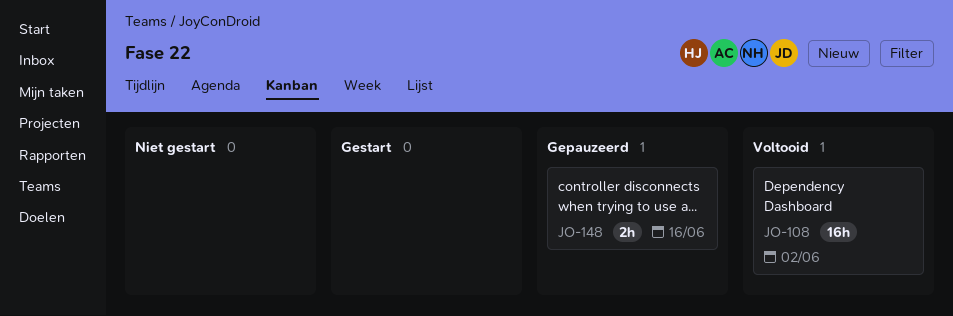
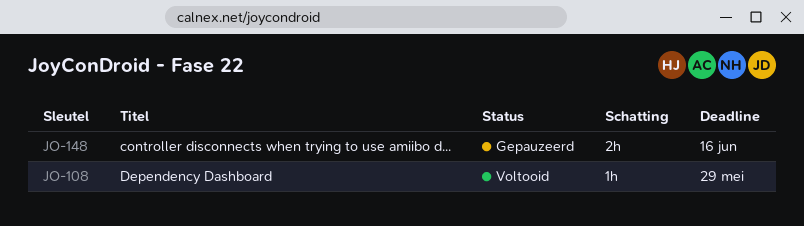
JO-108, estimate: 16h -> 1h
JO-108, due: Jun 2 -> May 29

